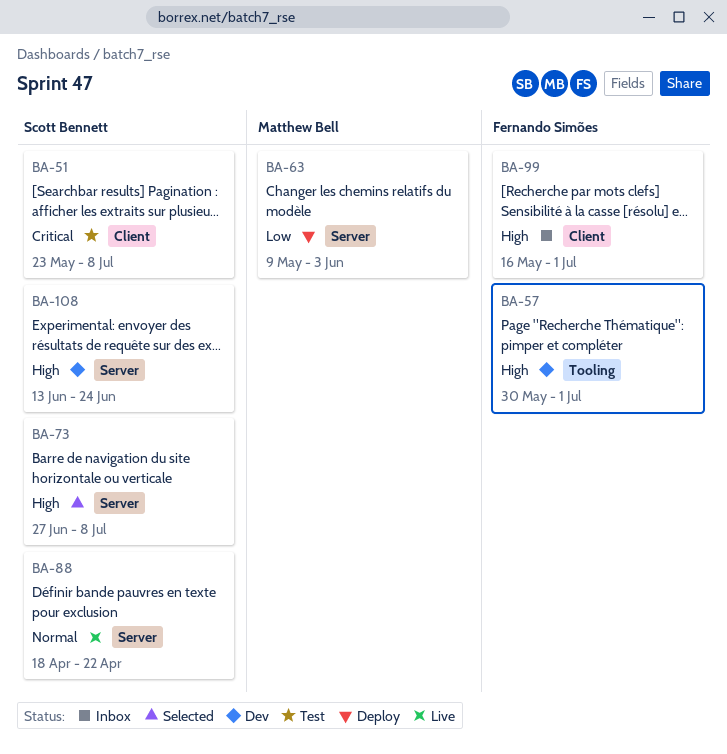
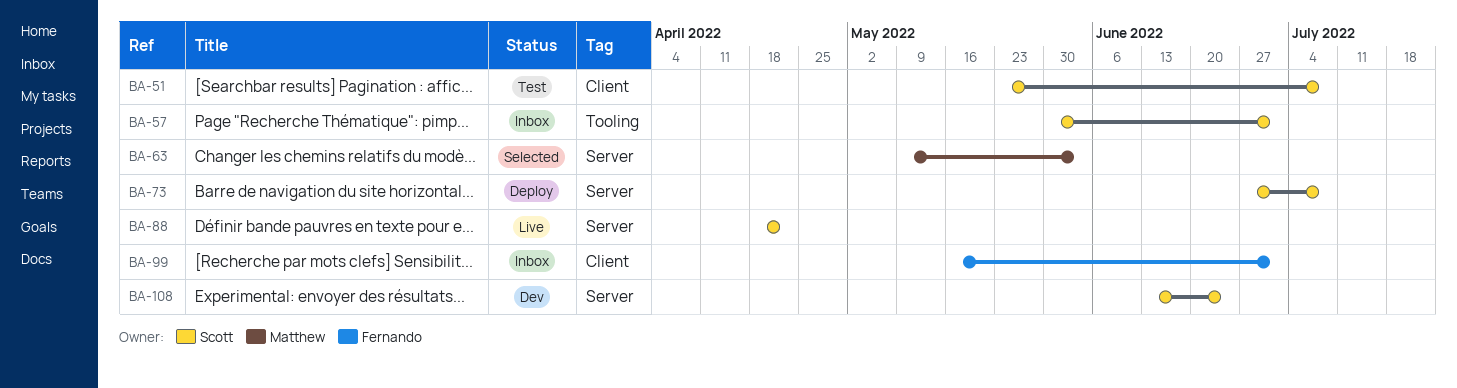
BA-57, status: Dev -> Inbox
BA-57, owner: Fernando Simões -> Scott Bennett
BA-63, status: Deploy -> Selected
BA-73, status: Selected -> Deploy

